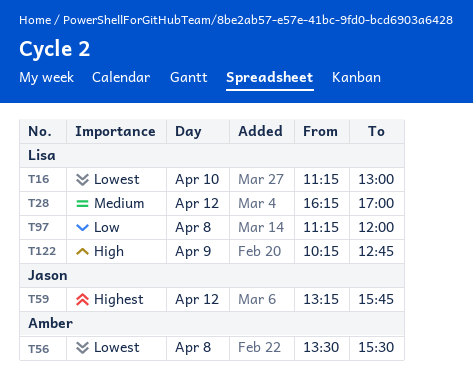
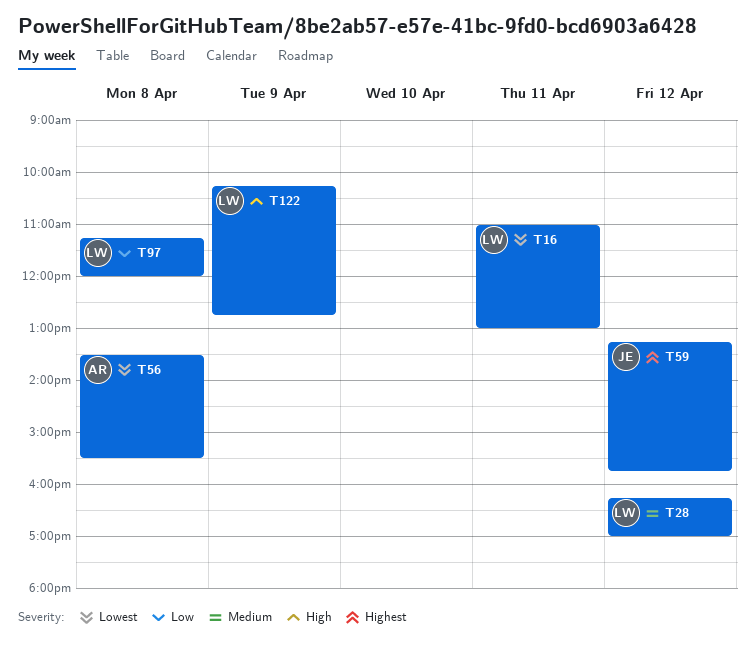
T16, day: Apr 10 -> Apr 11
T16, begins: 11:15 -> 11:00

